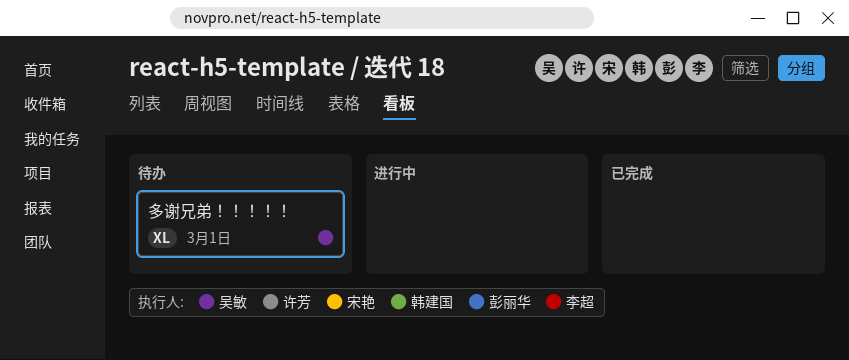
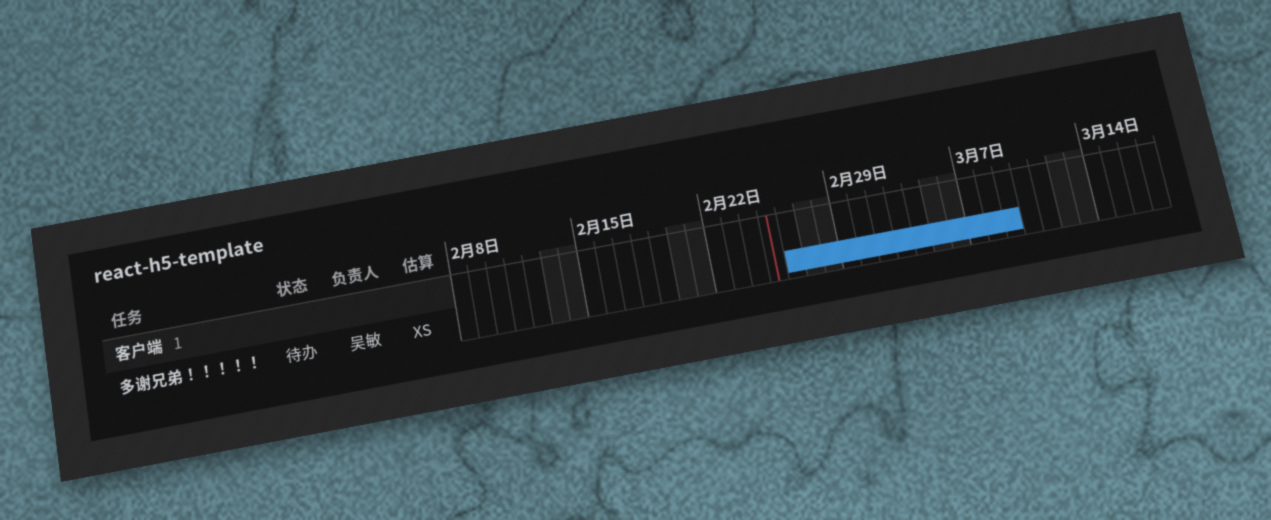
多谢兄弟！！！！！, estimate: XL -> XS
多谢兄弟！！！！！, due: Mar 1 -> Mar 9

